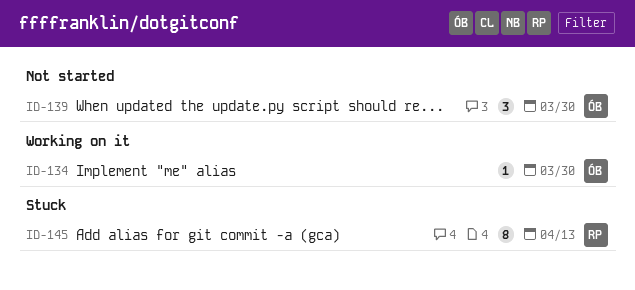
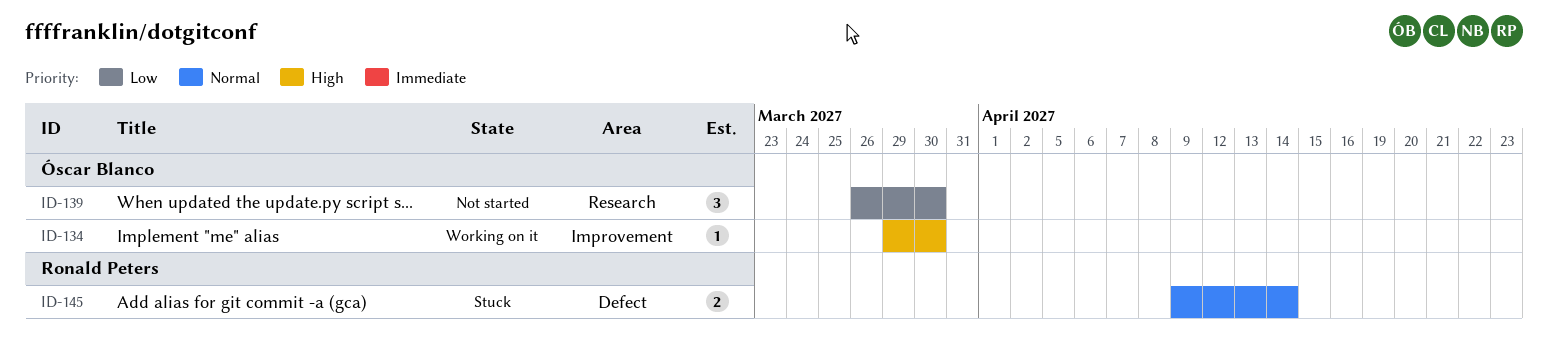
ID-145, estimate: 8 -> 2
ID-145, due: Apr 13 -> Apr 14

